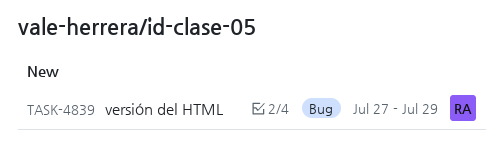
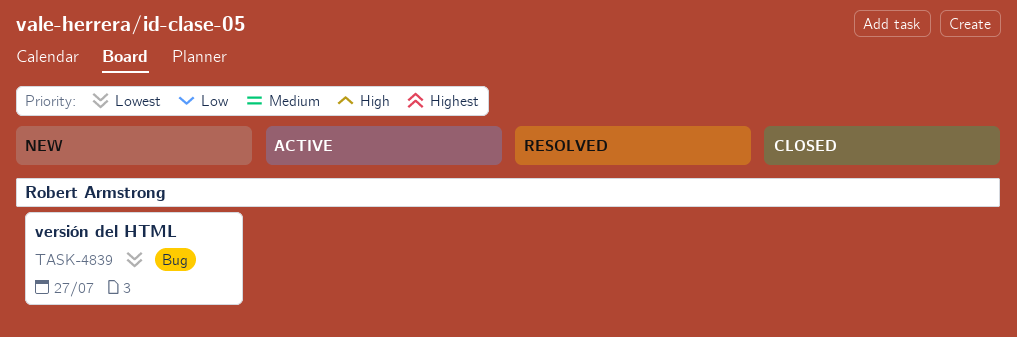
TASK-4839, due: Jul 29 -> Jul 27

